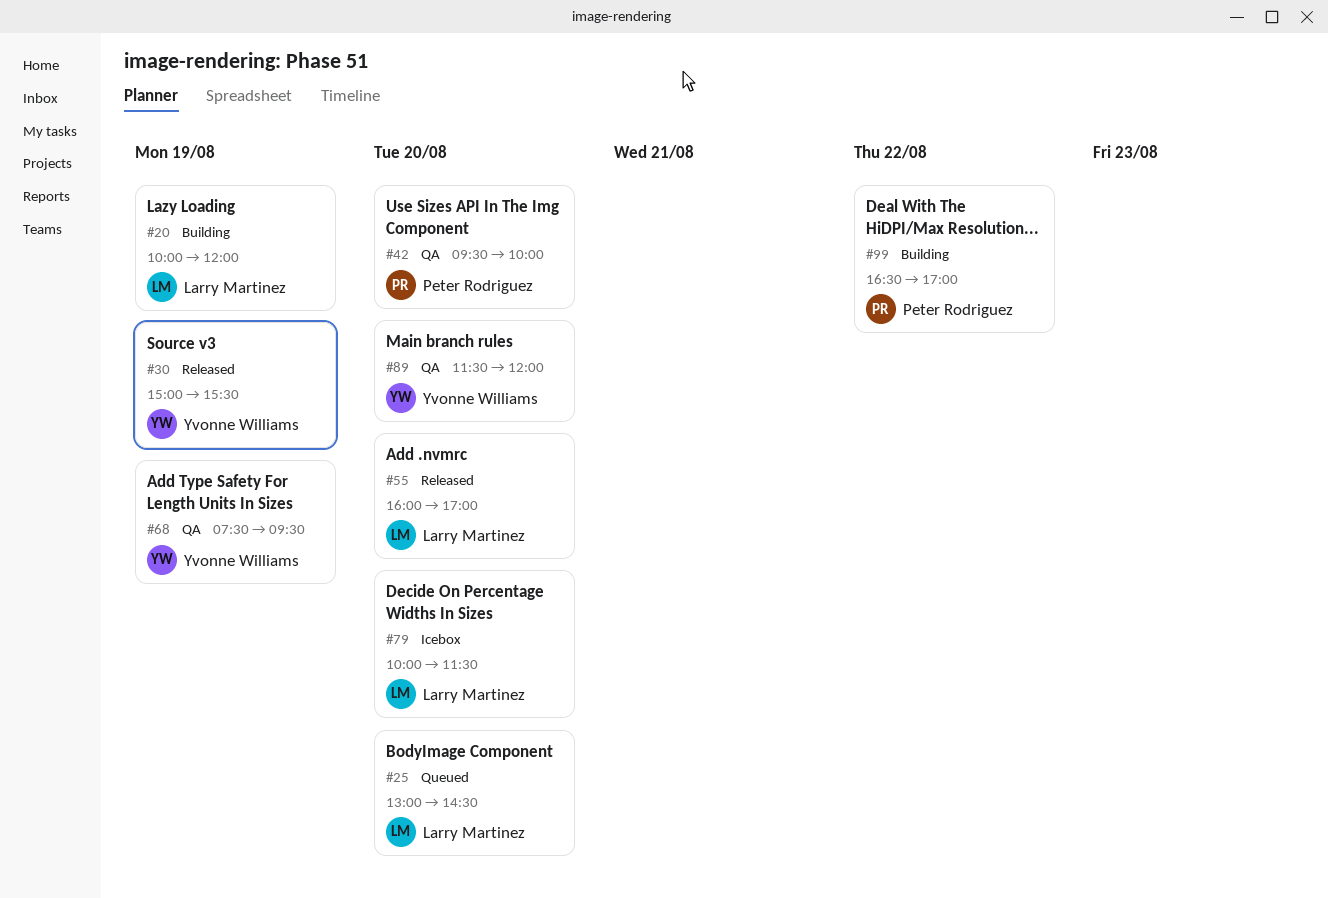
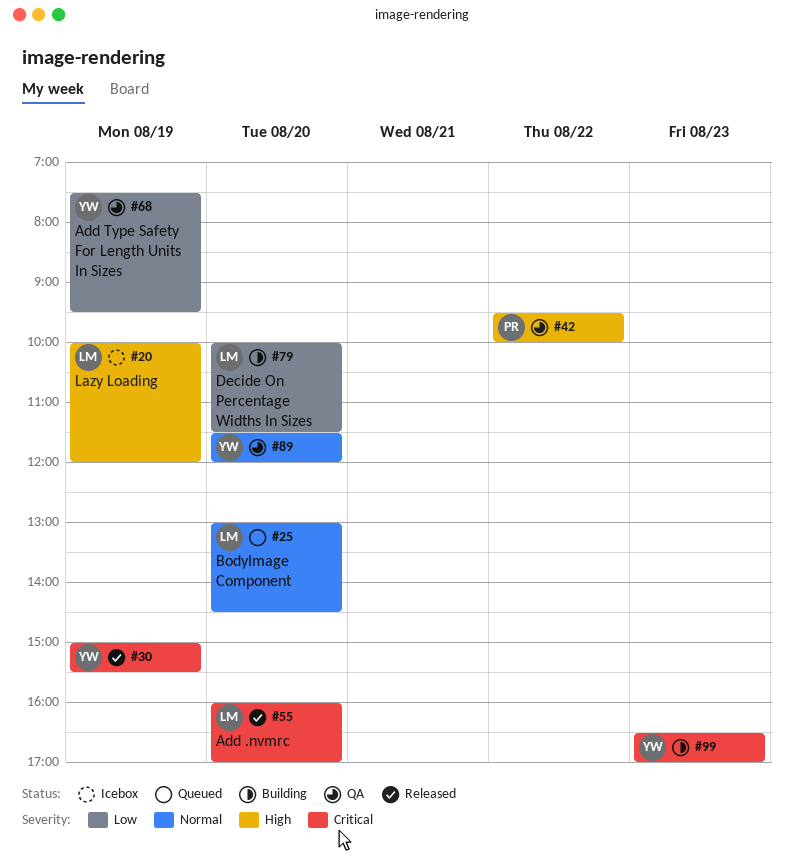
#20, status: Building -> Icebox
#42, day: Aug 20 -> Aug 22
#79, status: Icebox -> Building
#99, owner: Peter Rodriguez -> Yvonne Williams
#99, day: Aug 22 -> Aug 23

